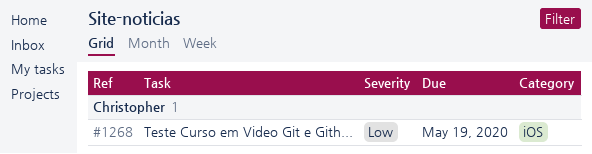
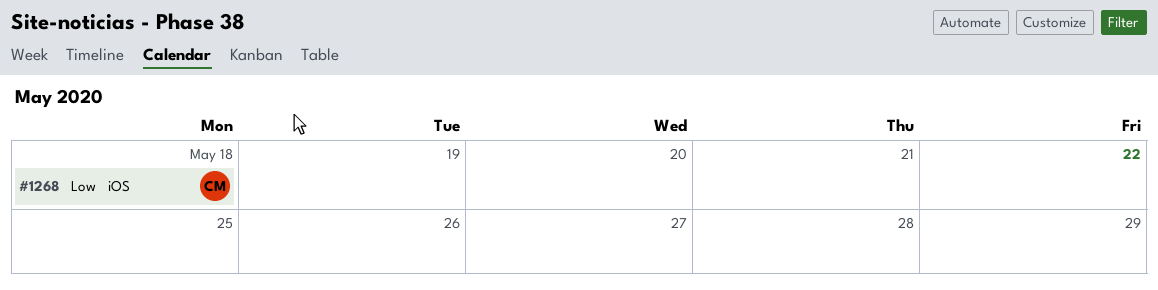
#1268, due: May 19 -> May 18

